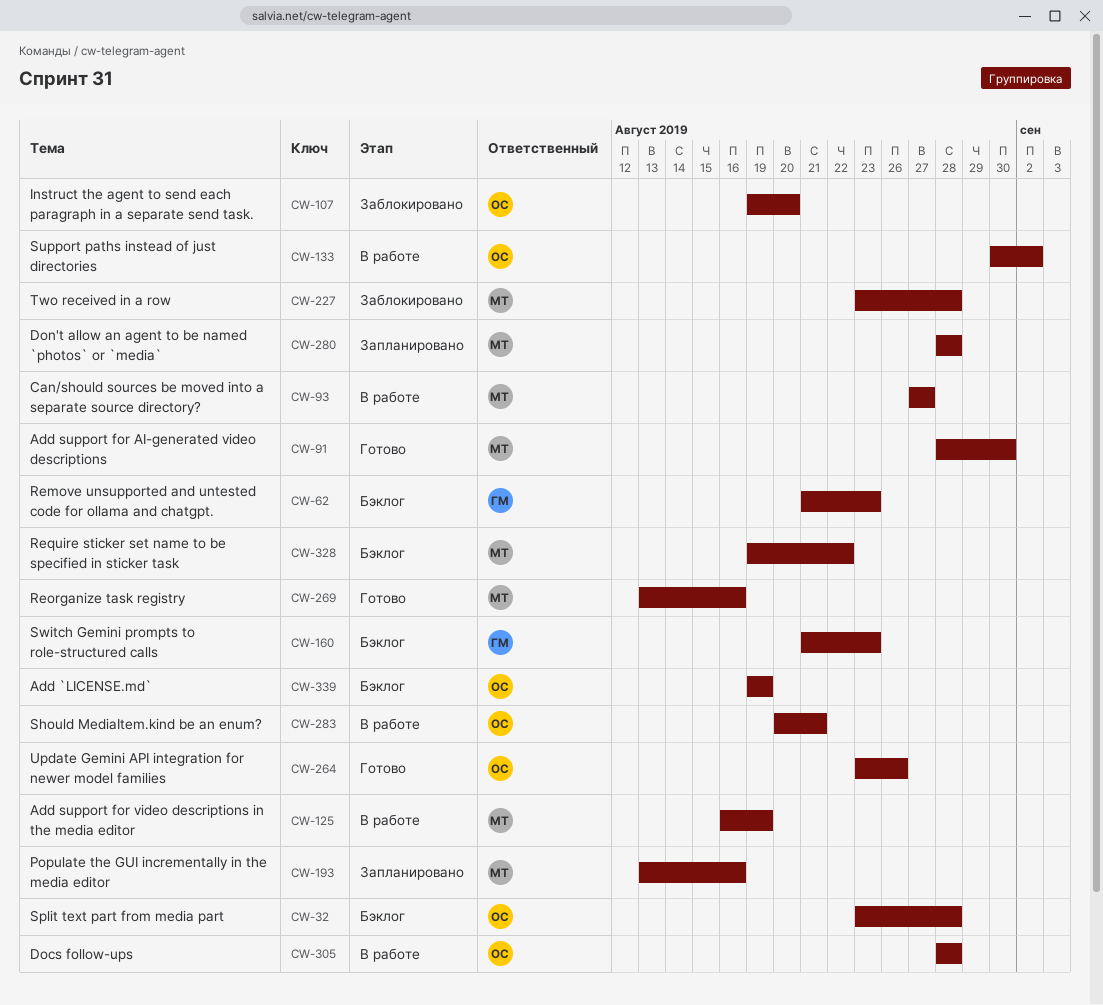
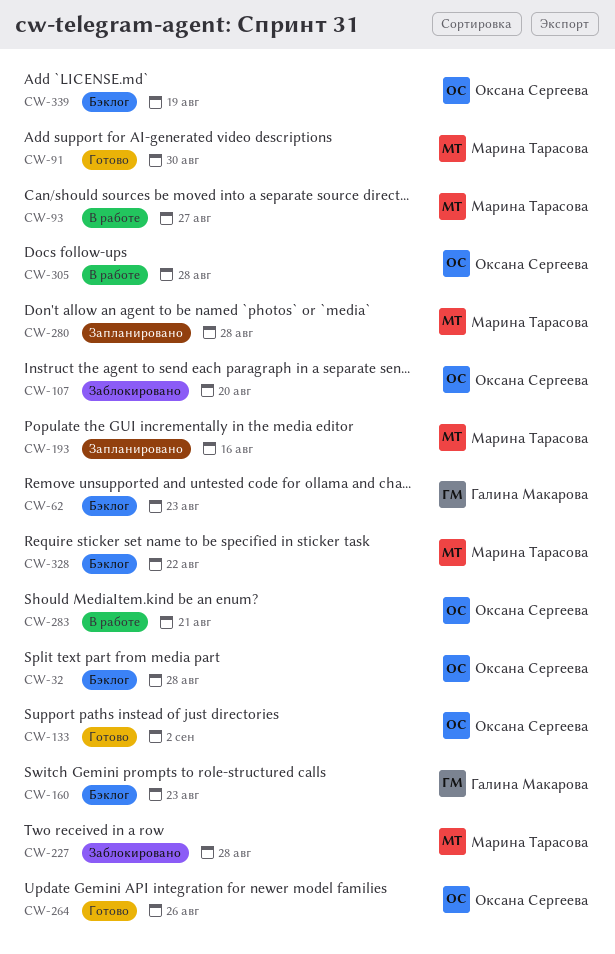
CW-125: present -> none
CW-133, status: В работе -> Готово
CW-269: present -> none

